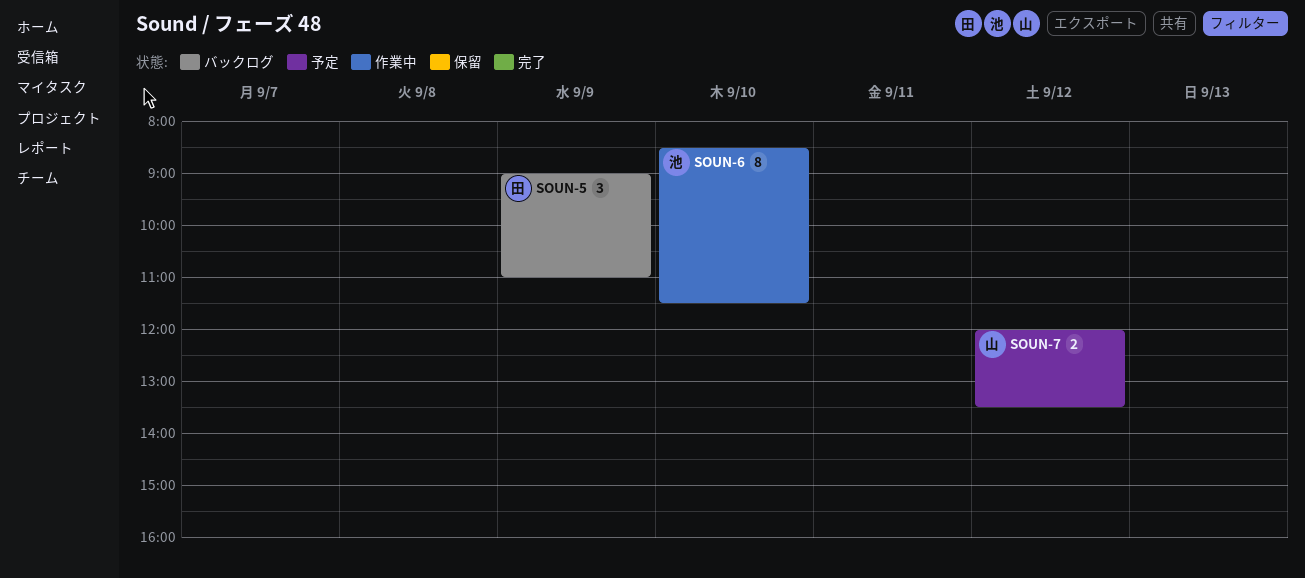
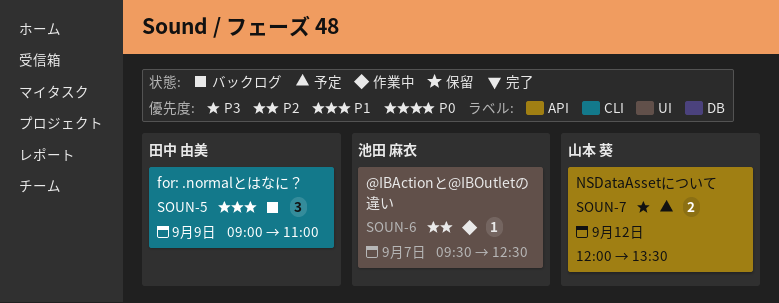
SOUN-6, estimate: 8 -> 1
SOUN-6, day: Sep 10 -> Sep 7
SOUN-6, begins: 08:30 -> 09:30
SOUN-6, ends: 11:30 -> 12:30

